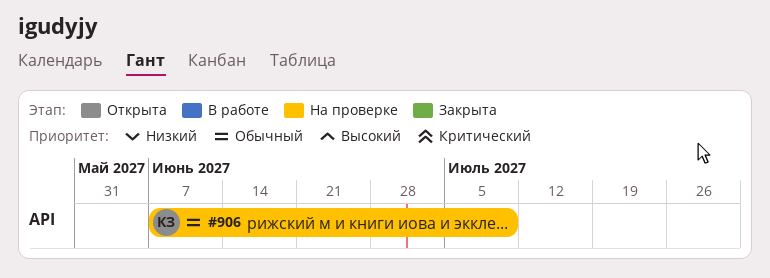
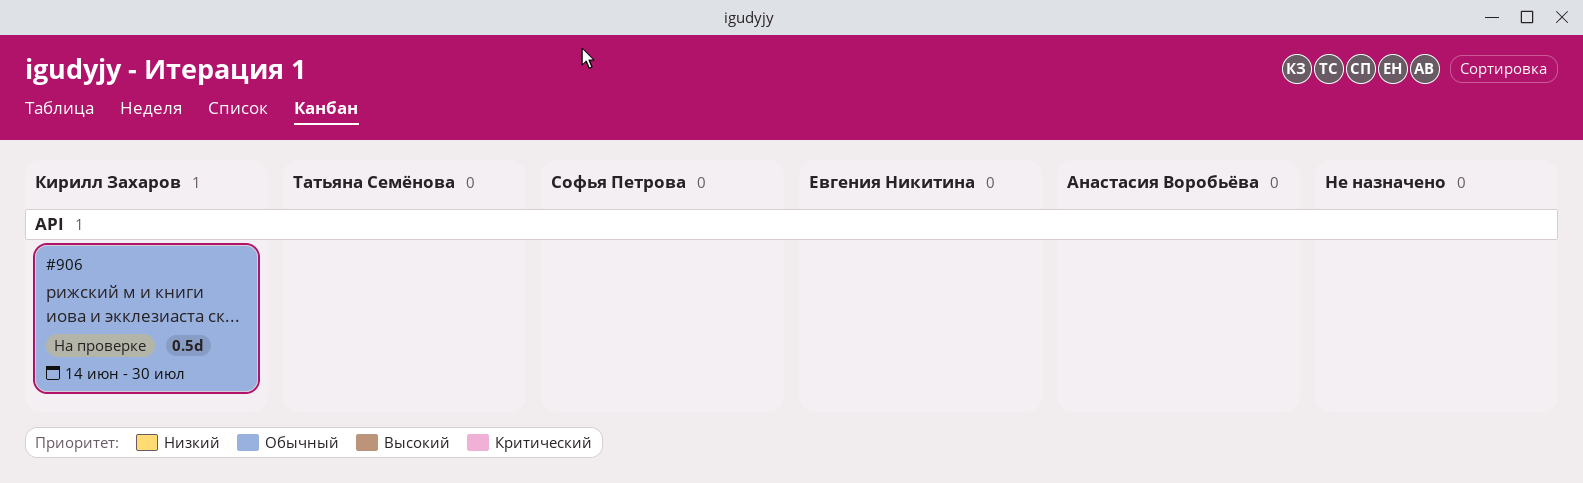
#906, start: Jun 7 -> Jun 14
#906, due: Jul 9 -> Jul 30

